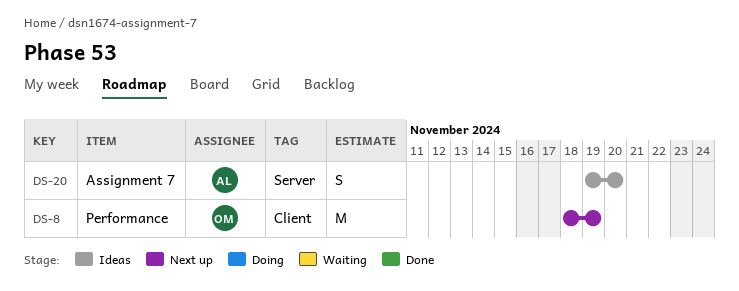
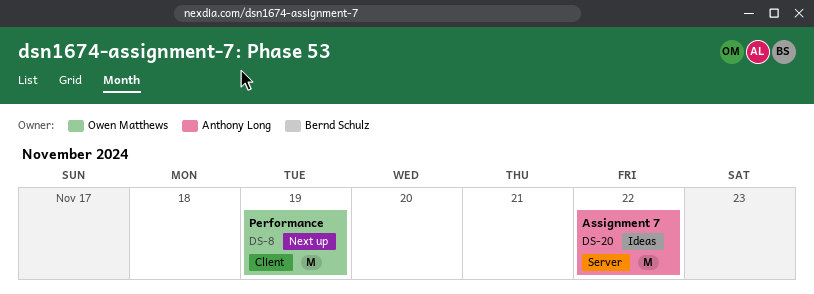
DS-20, estimate: S -> M
DS-20, due: Nov 20 -> Nov 22

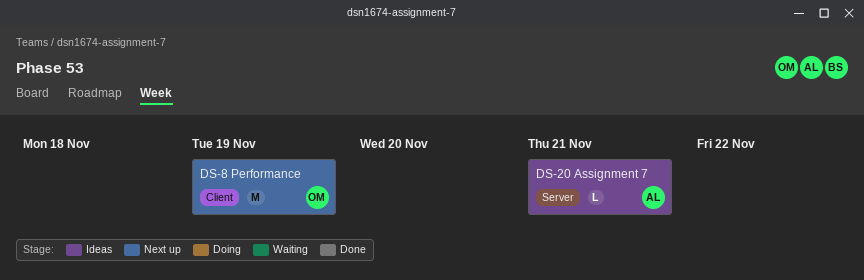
DS-20, estimate: M -> L
DS-20, due: Nov 22 -> Nov 21

